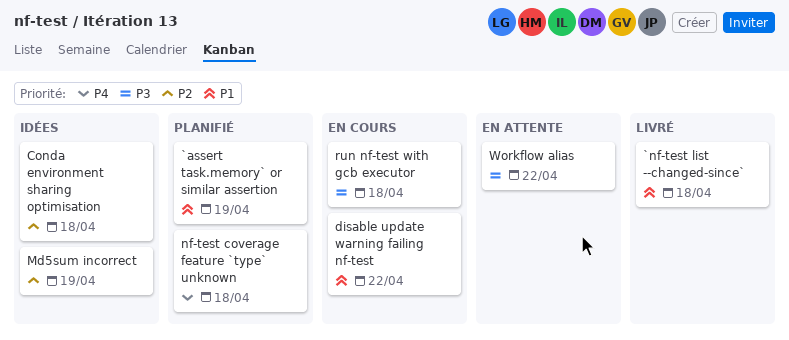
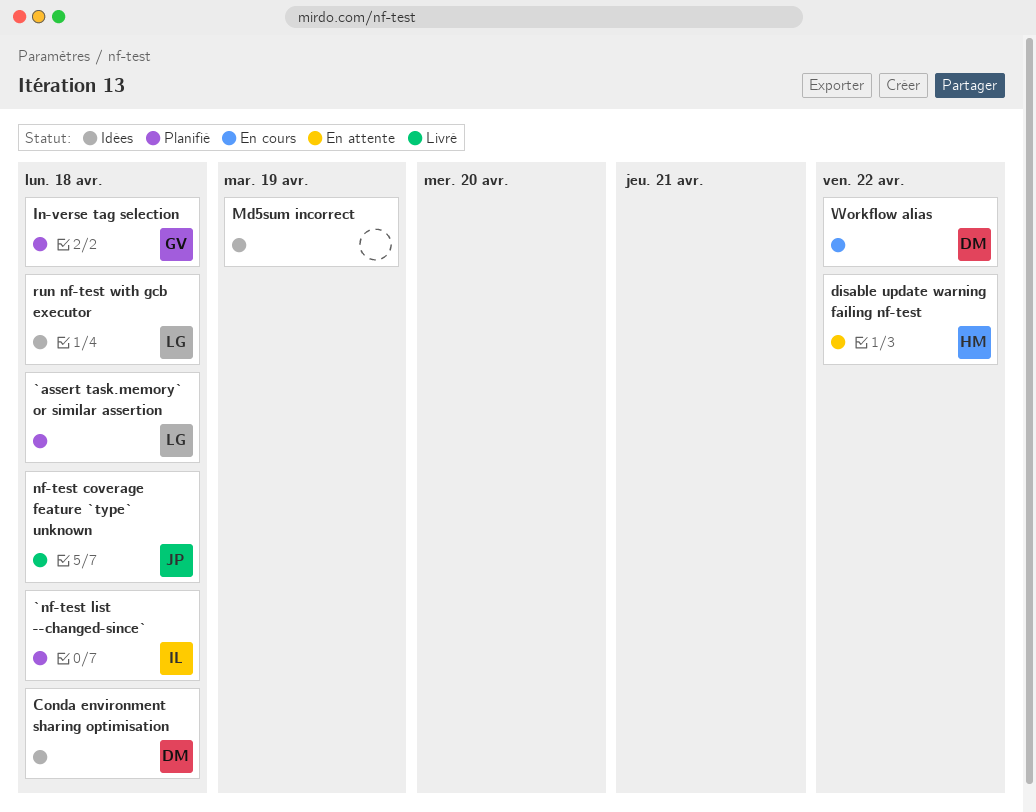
`assert task.memory` or similar assertion, due: Apr 19 -> Apr 18
`nf-test list --changed-since`, status: Livré -> Planifié
disable update warning failing nf-test, status: En cours -> En attente
In-verse tag selection: none -> present
nf-test coverage feature `type` unknown, status: Planifié -> Livré
run nf-test with gcb executor, status: En cours -> Idées
Workflow alias, status: En attente -> En cours

